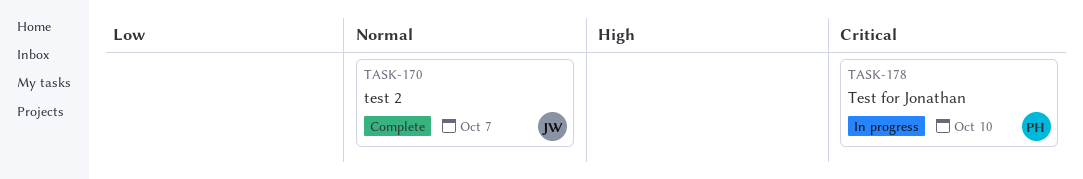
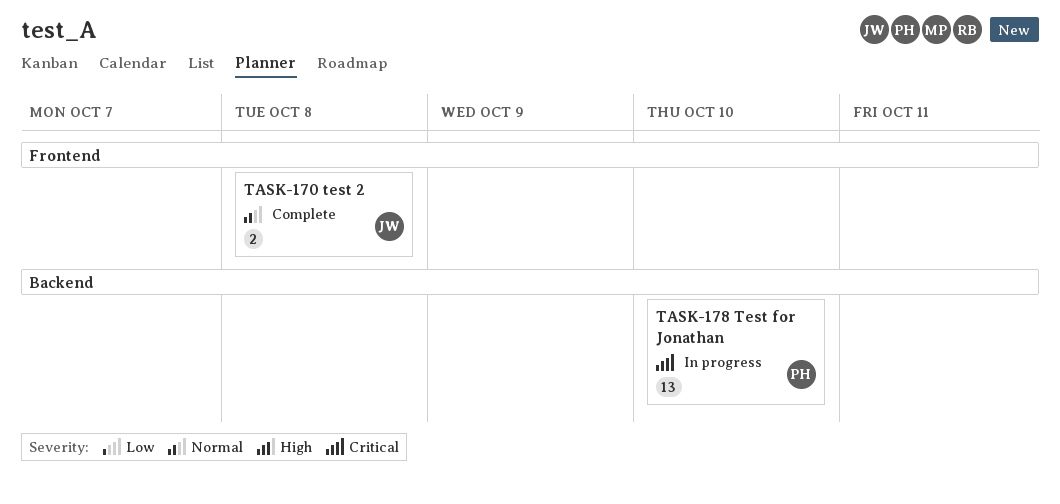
TASK-170, due: Oct 7 -> Oct 8

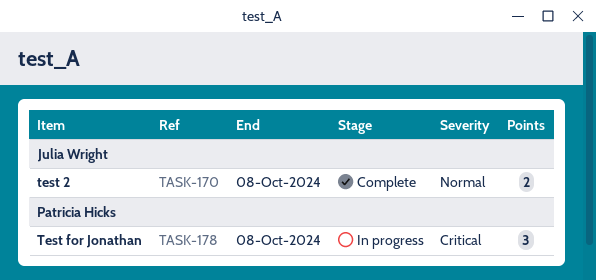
TASK-178, estimate: 13 -> 3
TASK-178, due: Oct 10 -> Oct 8

